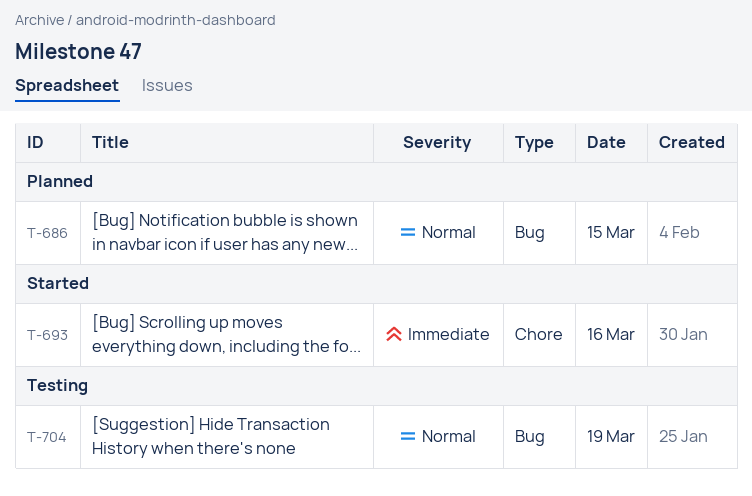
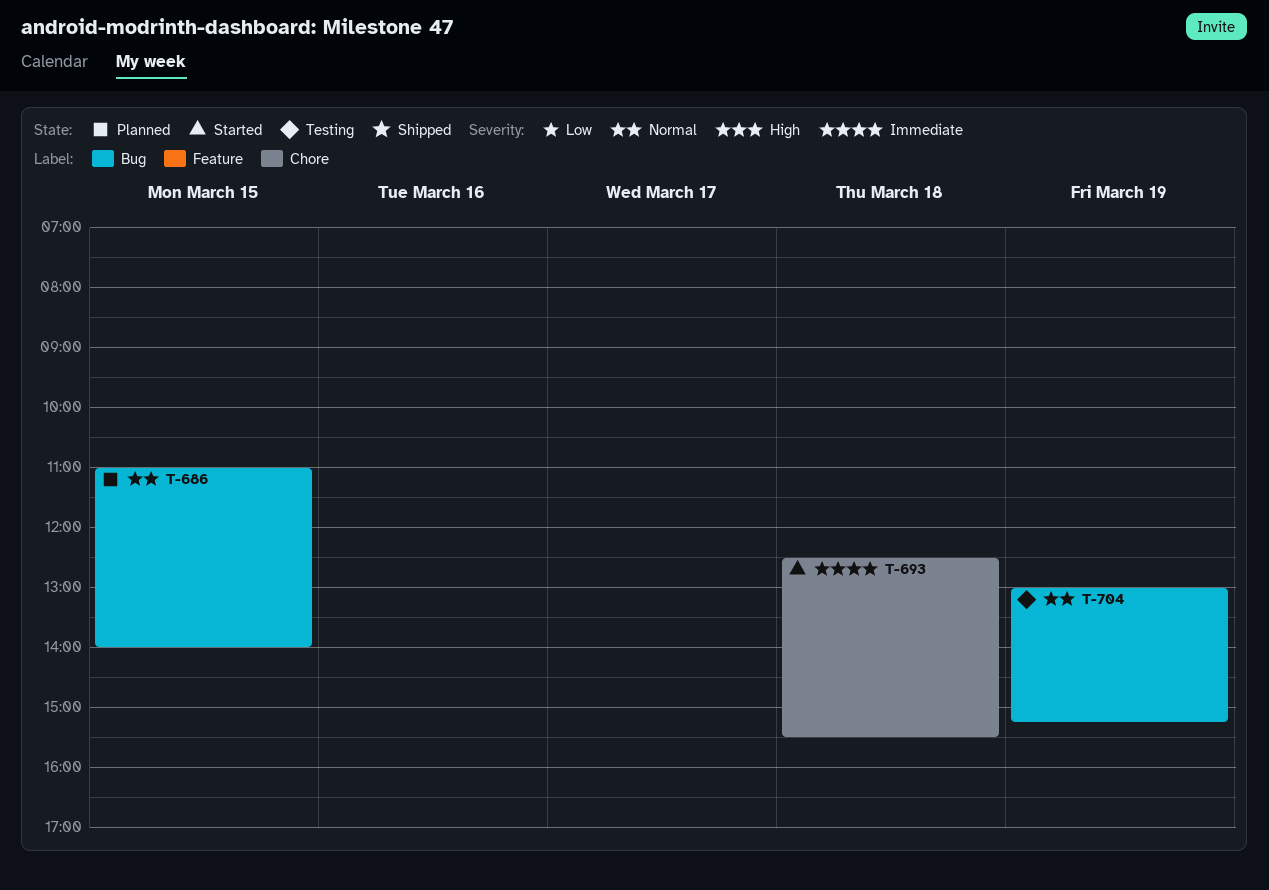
T-693, day: Mar 16 -> Mar 18

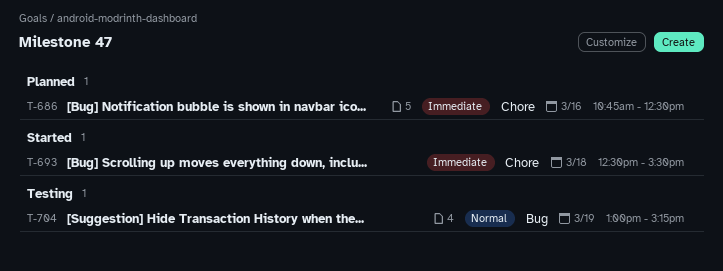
T-686, priority: Normal -> Immediate
T-686, label: Bug -> Chore
T-686, day: Mar 15 -> Mar 16
T-686, begins: 11:00 -> 10:45
T-686, ends: 14:00 -> 12:30

